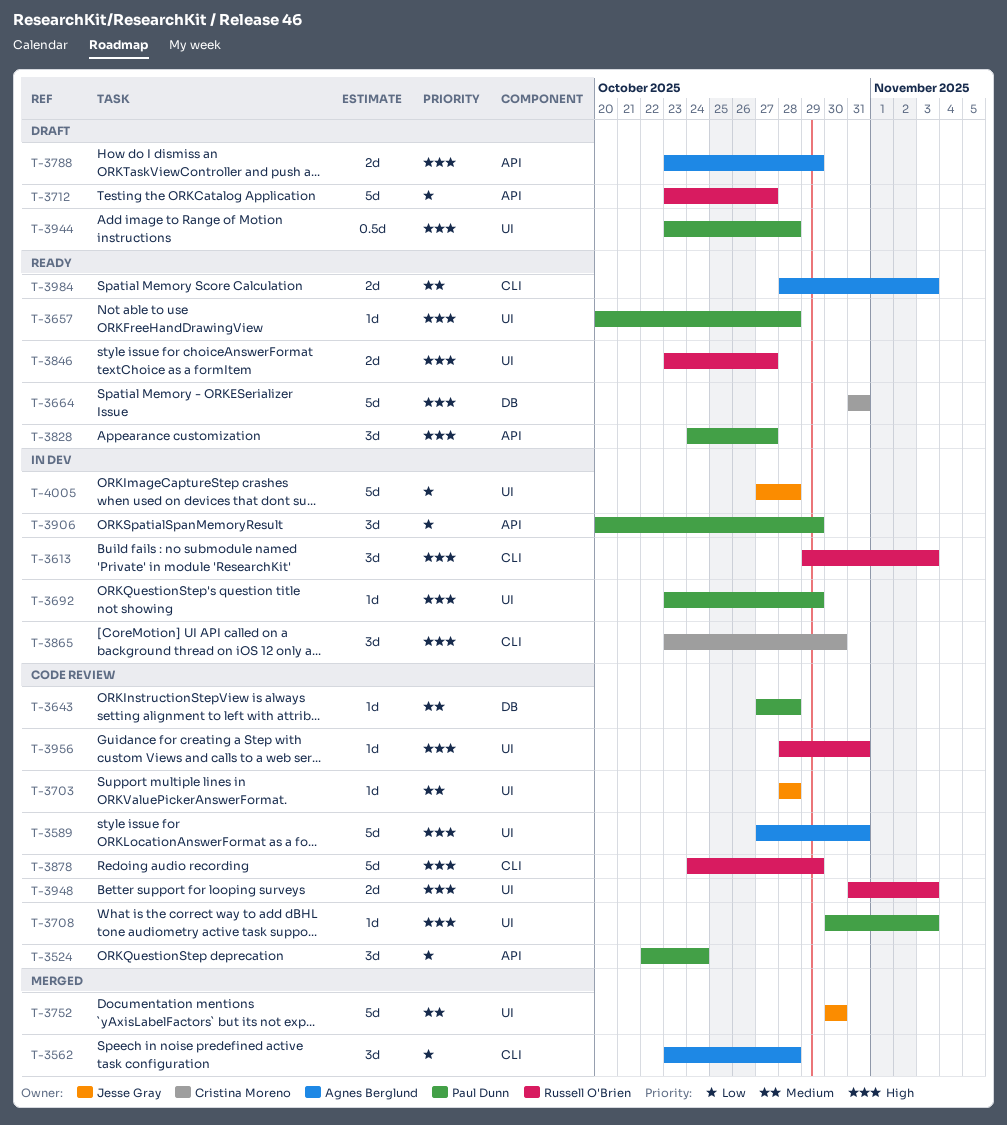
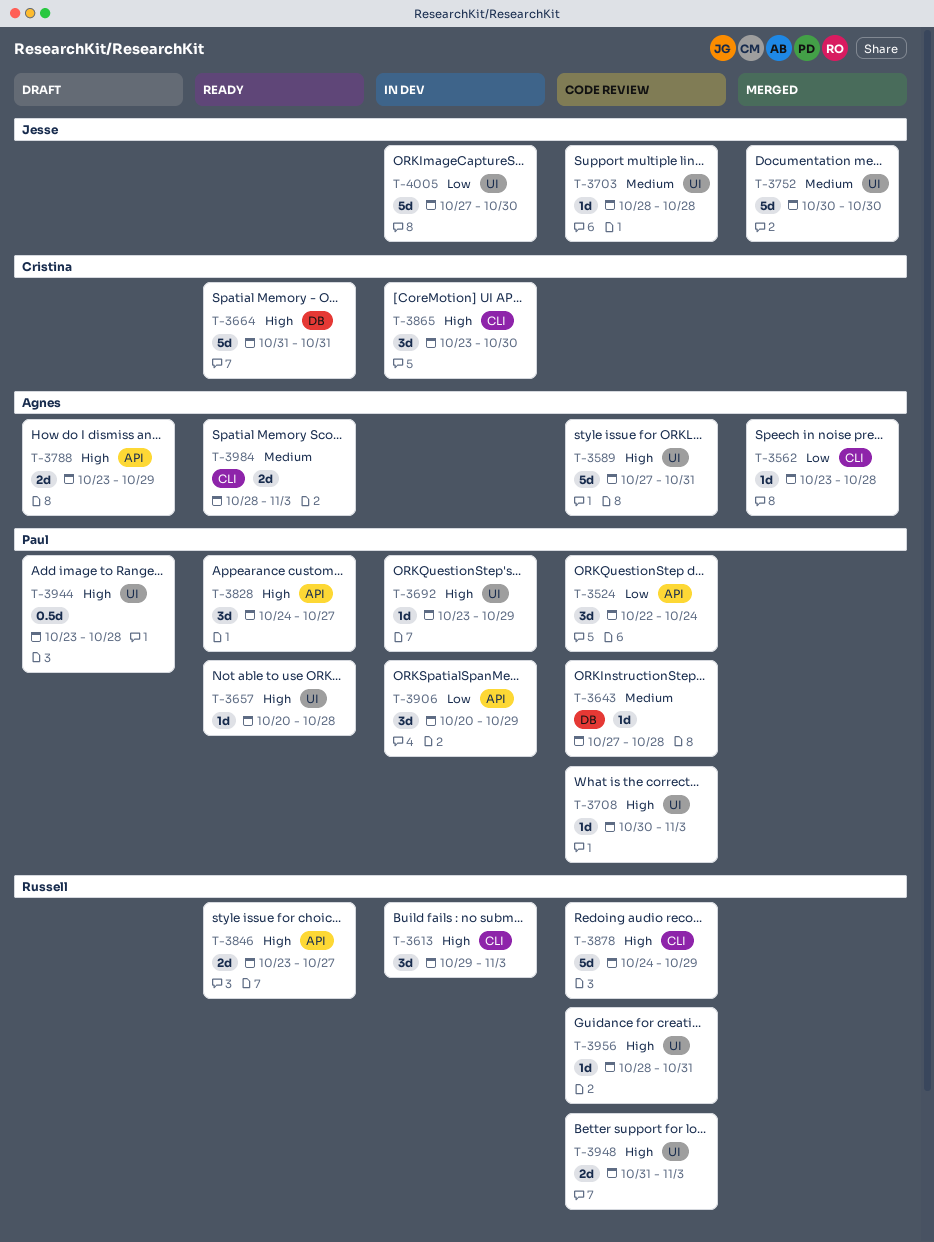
T-3562, estimate: 3d -> 1d
T-3712: present -> none
T-3846, label: UI -> API
T-4005, due: Oct 28 -> Oct 30

